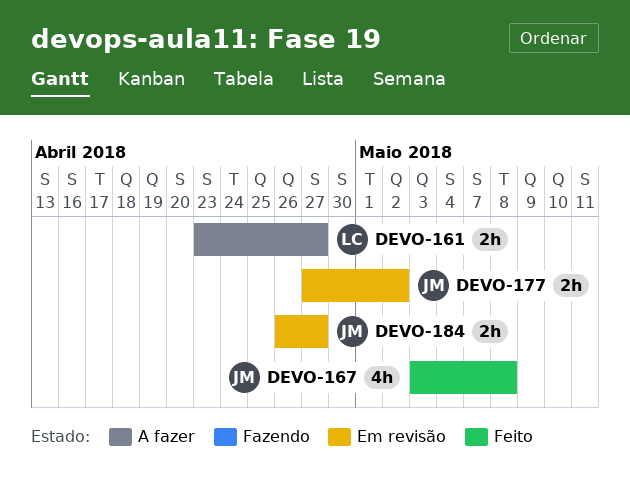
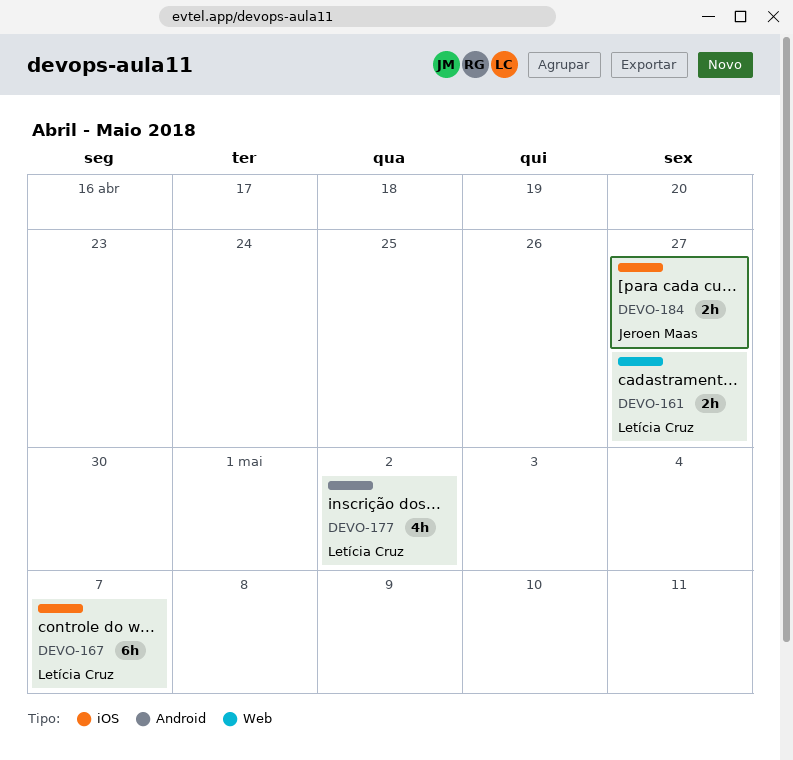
DEVO-167, owner: Jeroen Maas -> Letícia Cruz
DEVO-167, estimate: 4h -> 6h
DEVO-167, due: May 8 -> May 7
DEVO-177, owner: Jeroen Maas -> Letícia Cruz
DEVO-177, estimate: 2h -> 4h

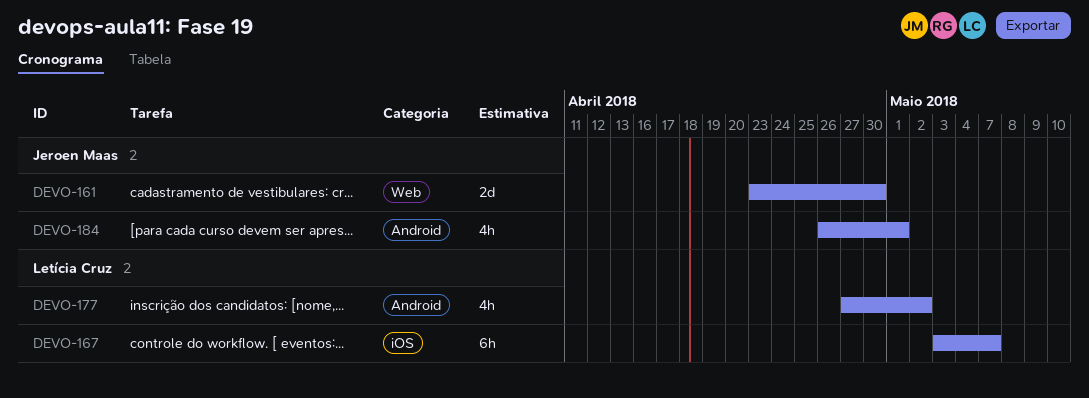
DEVO-161, owner: Letícia Cruz -> Jeroen Maas
DEVO-161, estimate: 2h -> 2d
DEVO-161, due: Apr 27 -> Apr 30
DEVO-184, label: iOS -> Android
DEVO-184, estimate: 2h -> 4h
DEVO-184, due: Apr 27 -> May 1

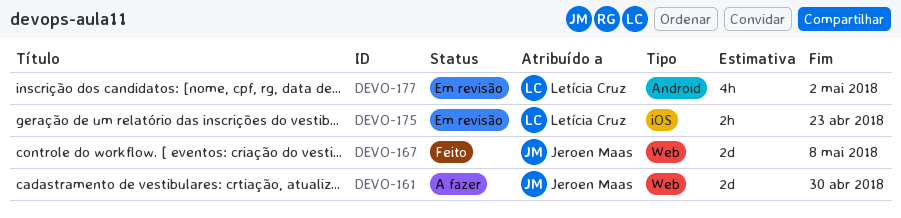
DEVO-167, owner: Letícia Cruz -> Jeroen Maas
DEVO-167, label: iOS -> Web
DEVO-167, estimate: 6h -> 2d
DEVO-167, due: May 7 -> May 8
DEVO-175: none -> present
DEVO-184: present -> none

